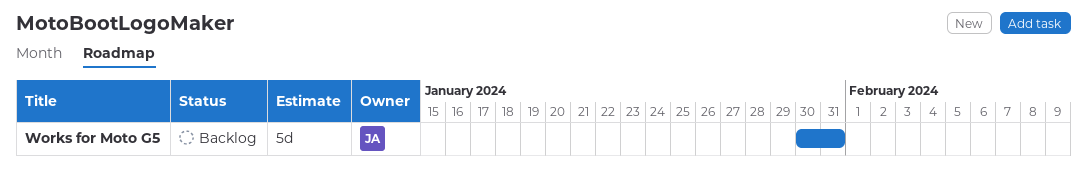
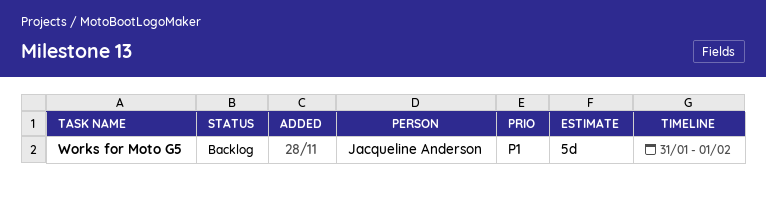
Works for Moto G5, start: Jan 30 -> Jan 31
Works for Moto G5, due: Jan 31 -> Feb 1

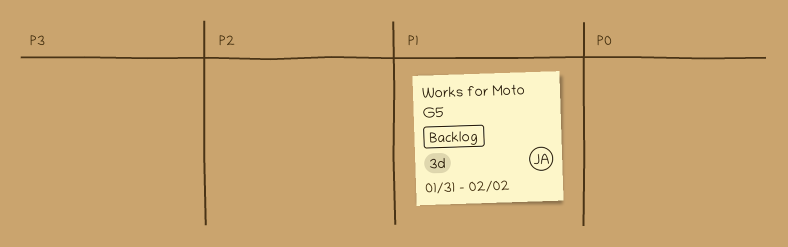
Works for Moto G5, estimate: 5d -> 3d
Works for Moto G5, due: Feb 1 -> Feb 2

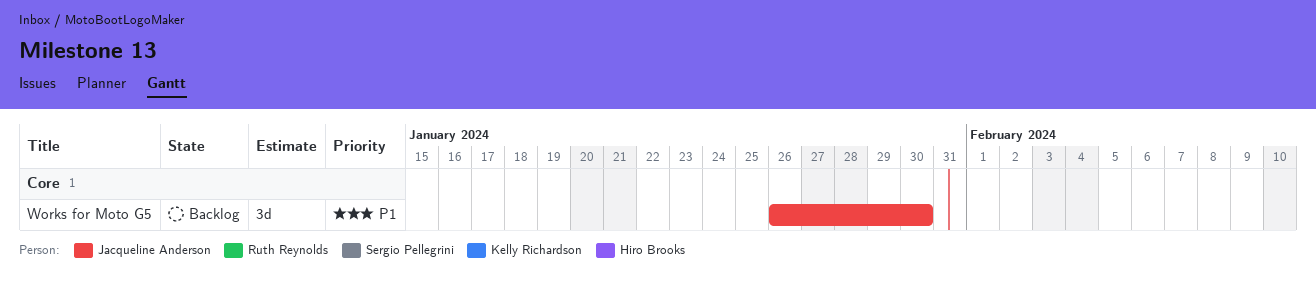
Works for Moto G5, start: Jan 31 -> Jan 26
Works for Moto G5, due: Feb 2 -> Jan 30

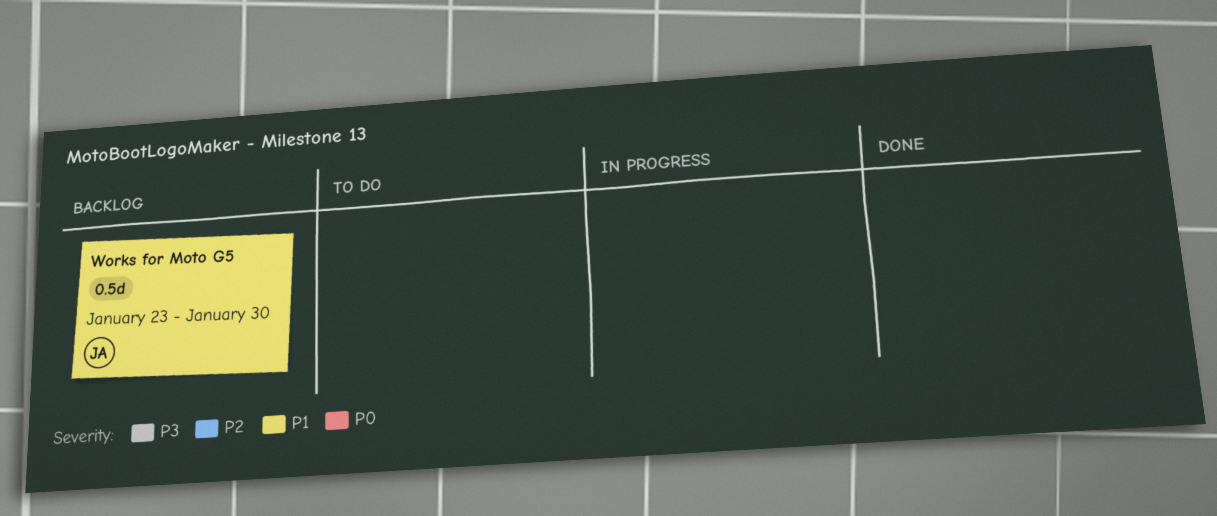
Works for Moto G5, estimate: 3d -> 0.5d
Works for Moto G5, start: Jan 26 -> Jan 23

